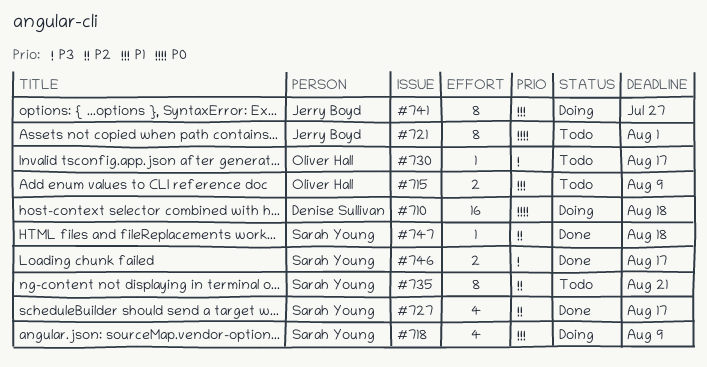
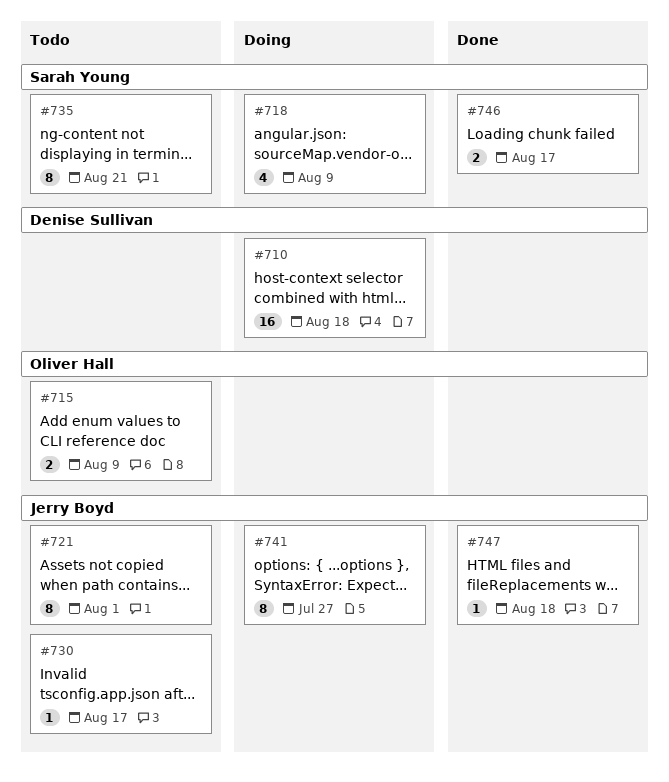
#727: present -> none
#730, owner: Oliver Hall -> Jerry Boyd
#747, owner: Sarah Young -> Jerry Boyd

